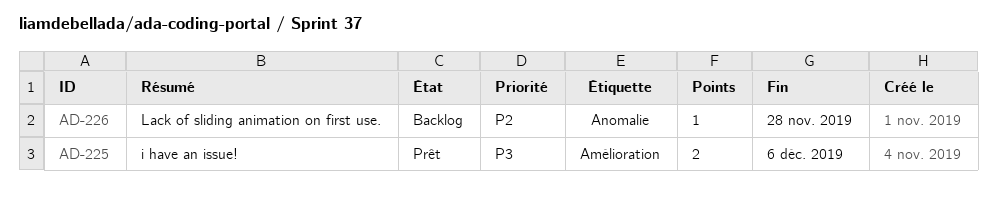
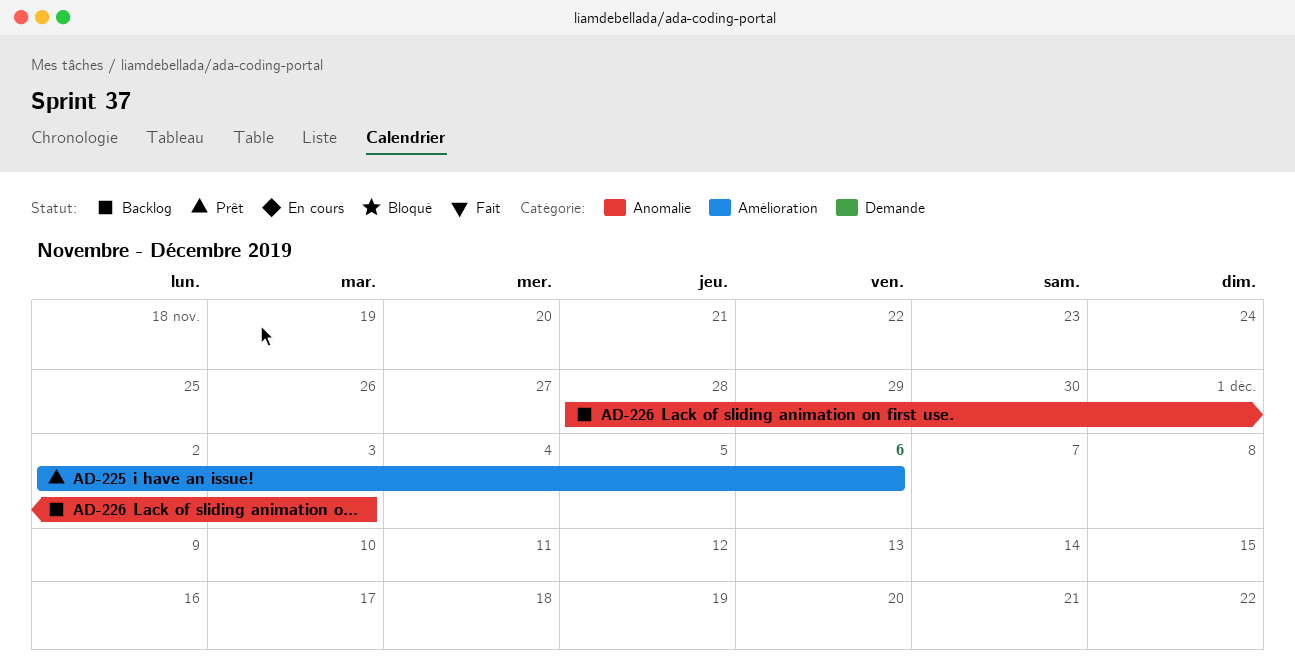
AD-226, due: Nov 28 -> Dec 3

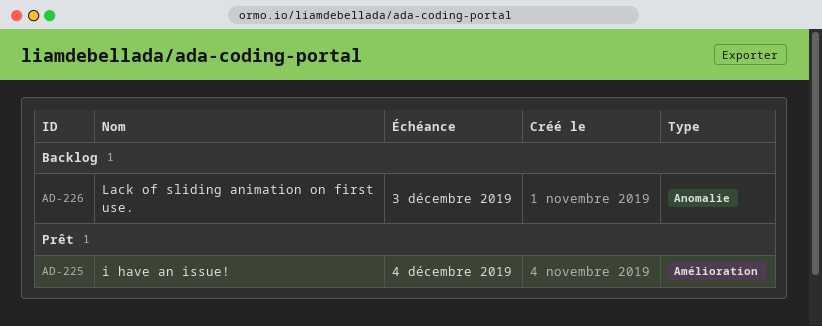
AD-225, due: Dec 6 -> Dec 4

